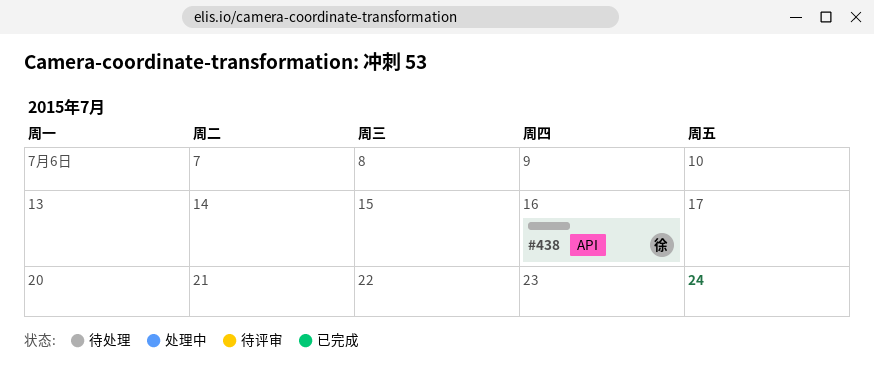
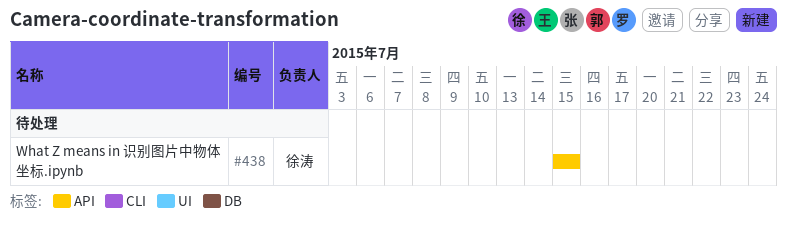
#438, due: Jul 16 -> Jul 15

